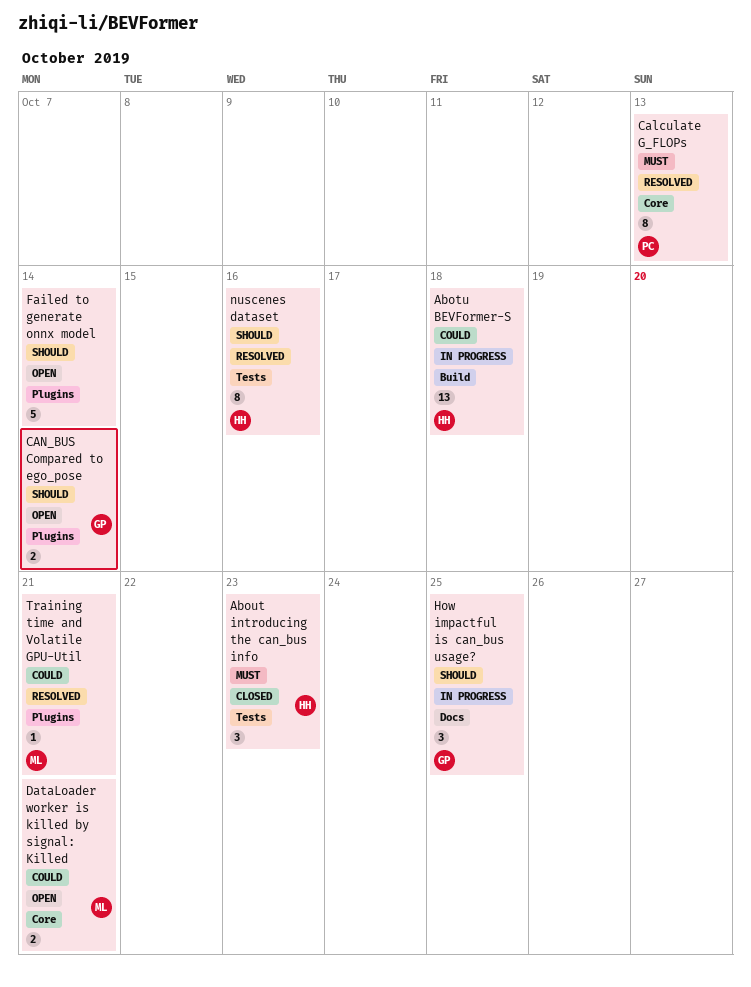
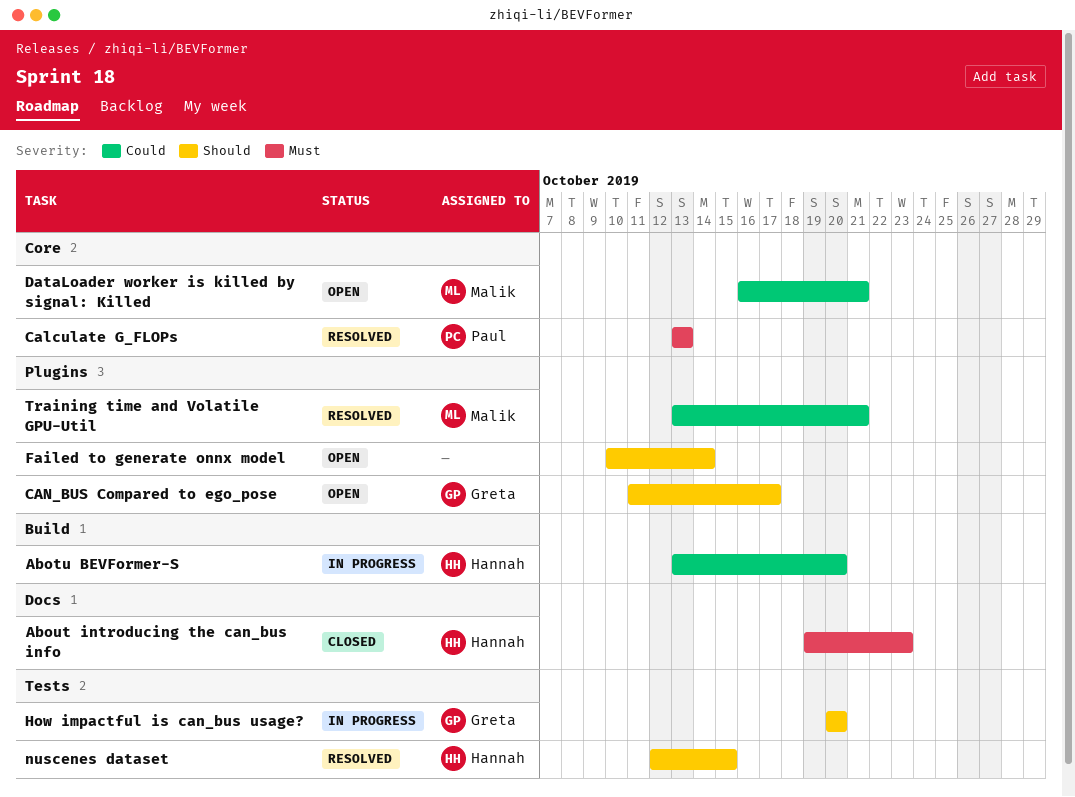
Abotu BEVFormer-S, due: Oct 18 -> Oct 20
About introducing the can_bus info, label: Tests -> Docs
CAN_BUS Compared to ego_pose, due: Oct 14 -> Oct 17
How impactful is can_bus usage?, label: Docs -> Tests
How impactful is can_bus usage?, due: Oct 25 -> Oct 20
nuscenes dataset, due: Oct 16 -> Oct 15

